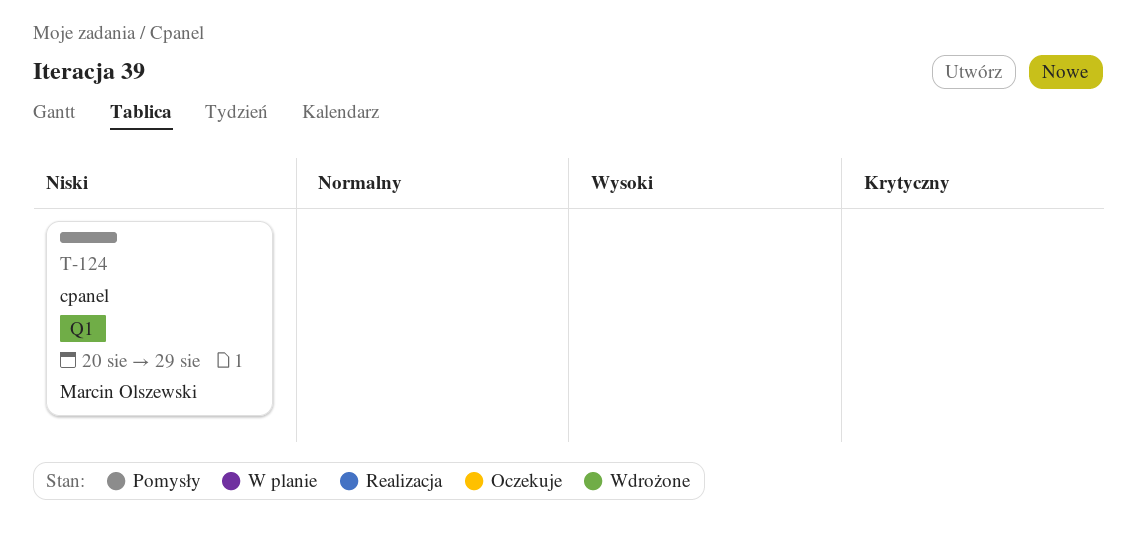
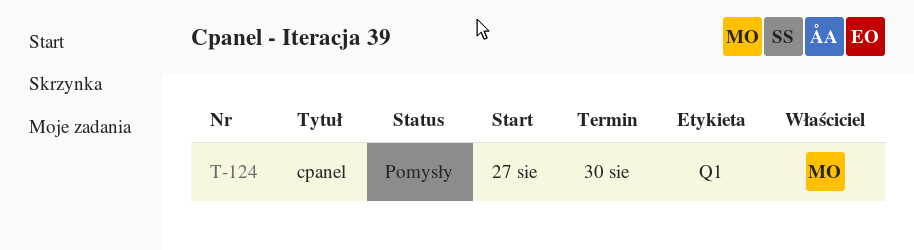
T-124, start: Aug 20 -> Aug 27
T-124, due: Aug 29 -> Aug 30

